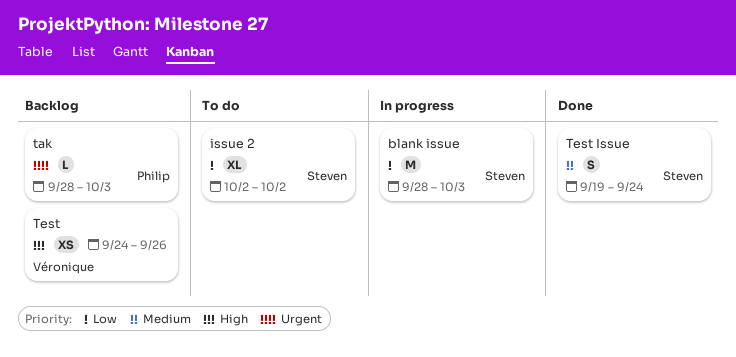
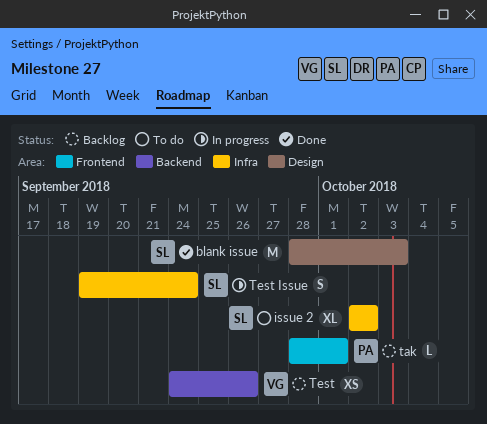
blank issue, status: In progress -> Done
tak, due: Oct 3 -> Oct 1
Test Issue, status: Done -> In progress

